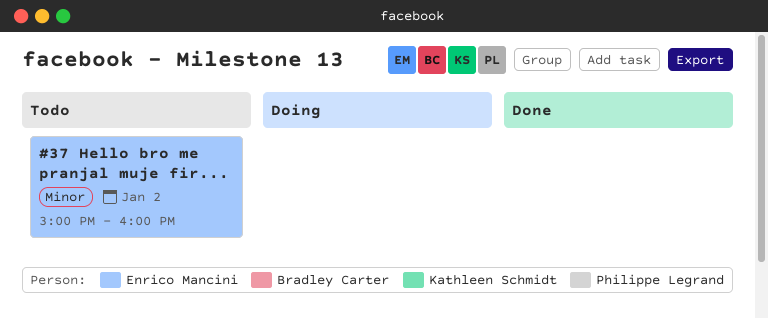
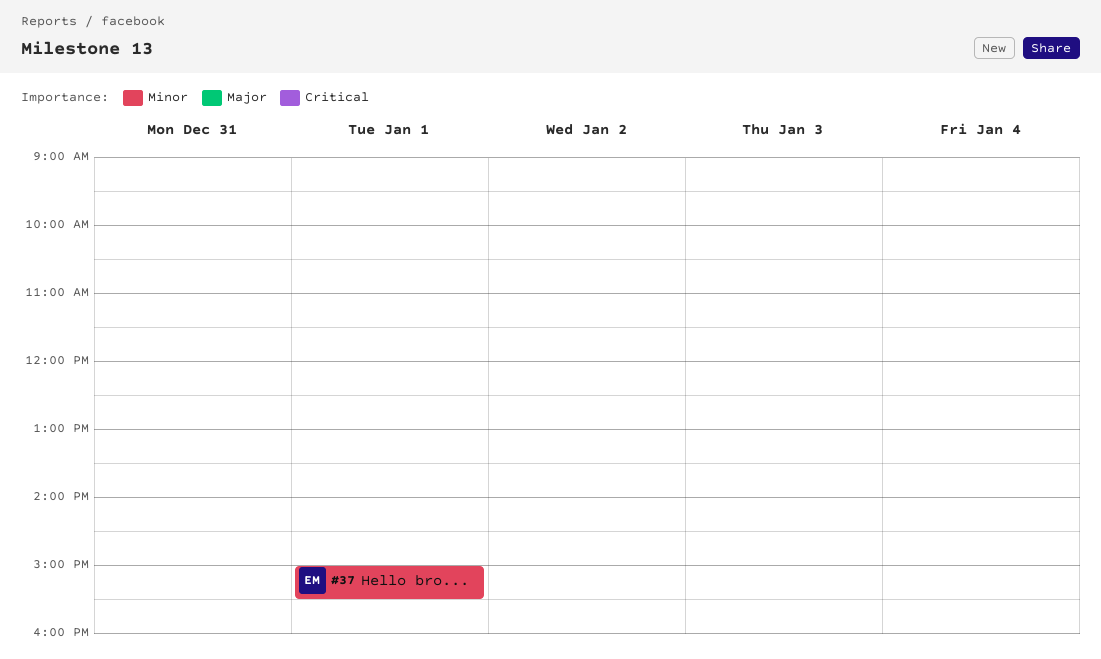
#37, day: Jan 2 -> Jan 1
#37, ends: 16:00 -> 15:30

